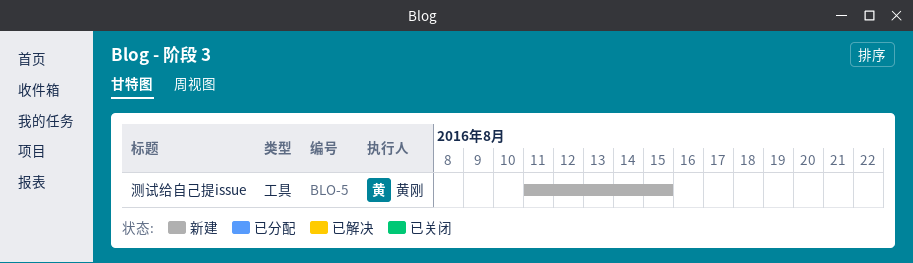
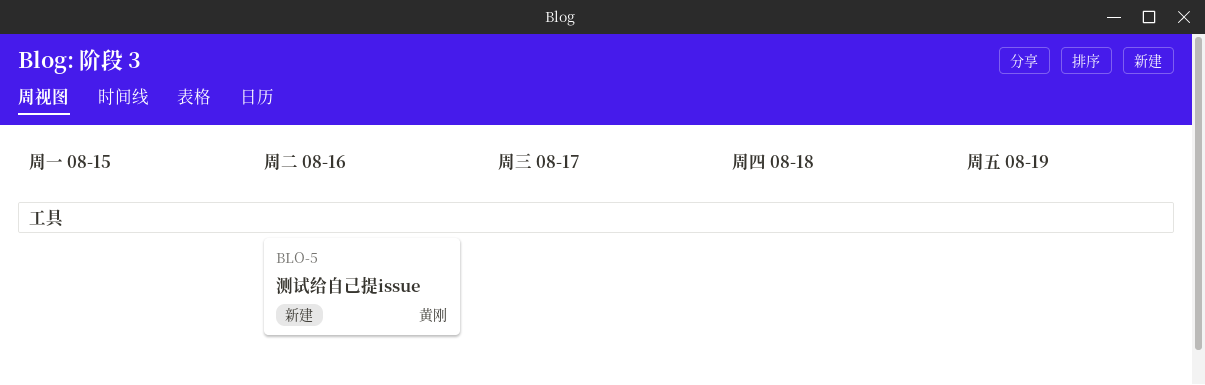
BLO-5, due: Aug 15 -> Aug 16

